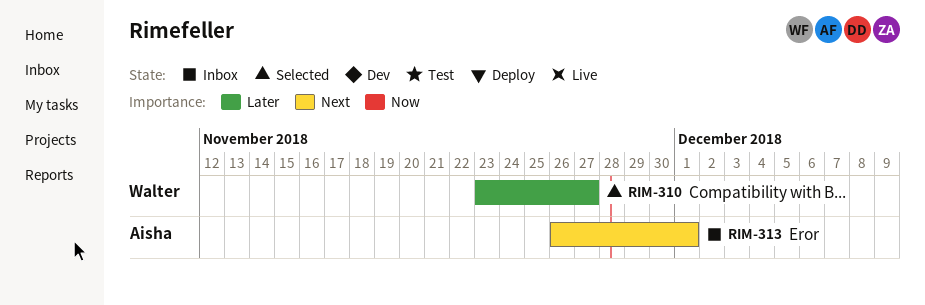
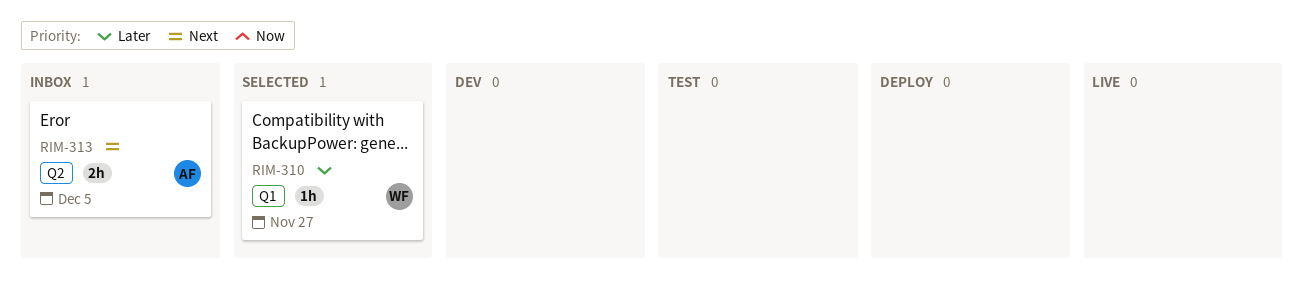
RIM-313, due: Dec 1 -> Dec 5

